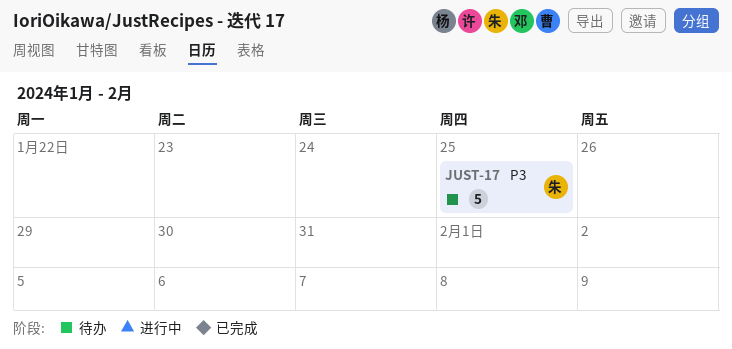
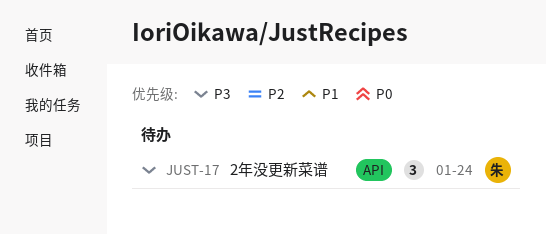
JUST-17, estimate: 5 -> 3
JUST-17, due: Jan 25 -> Jan 24

